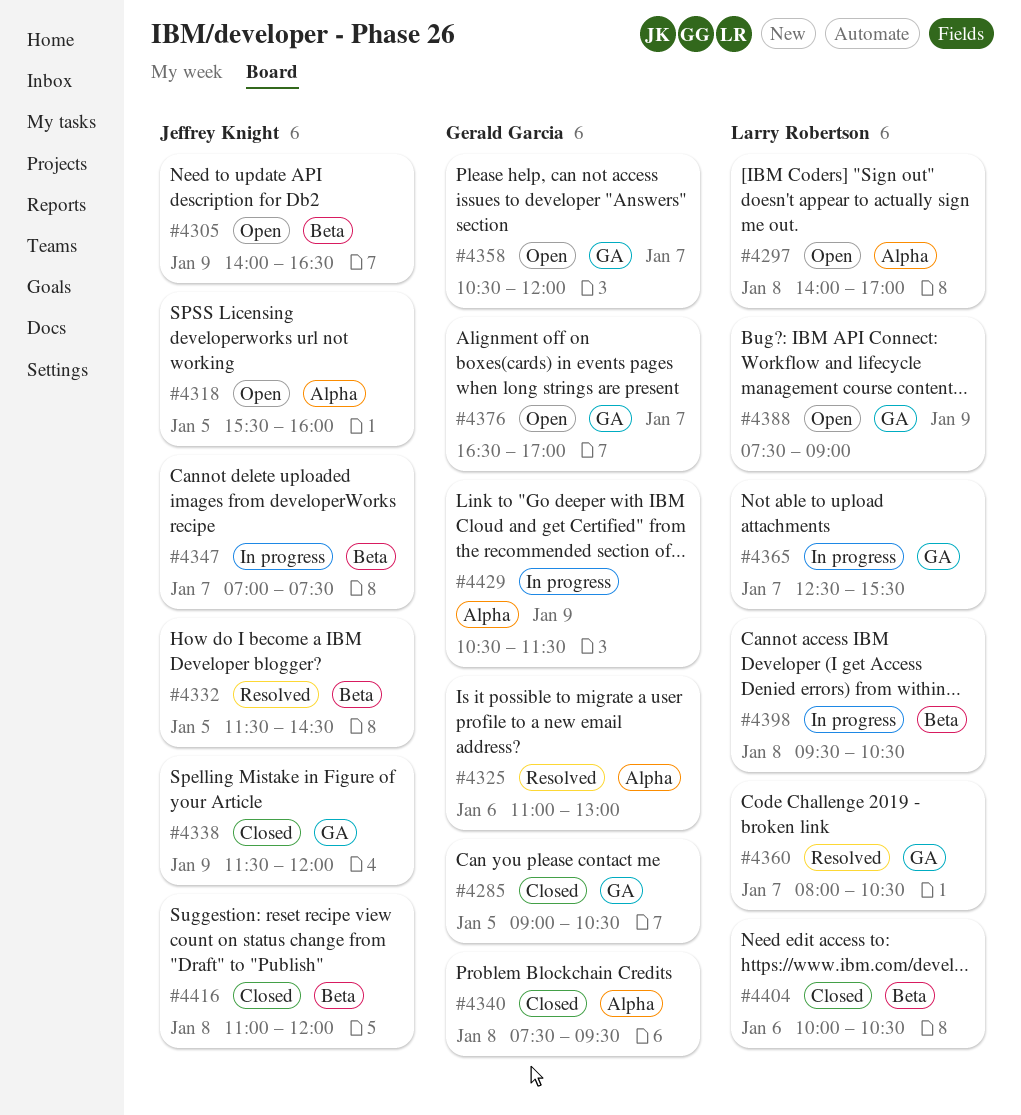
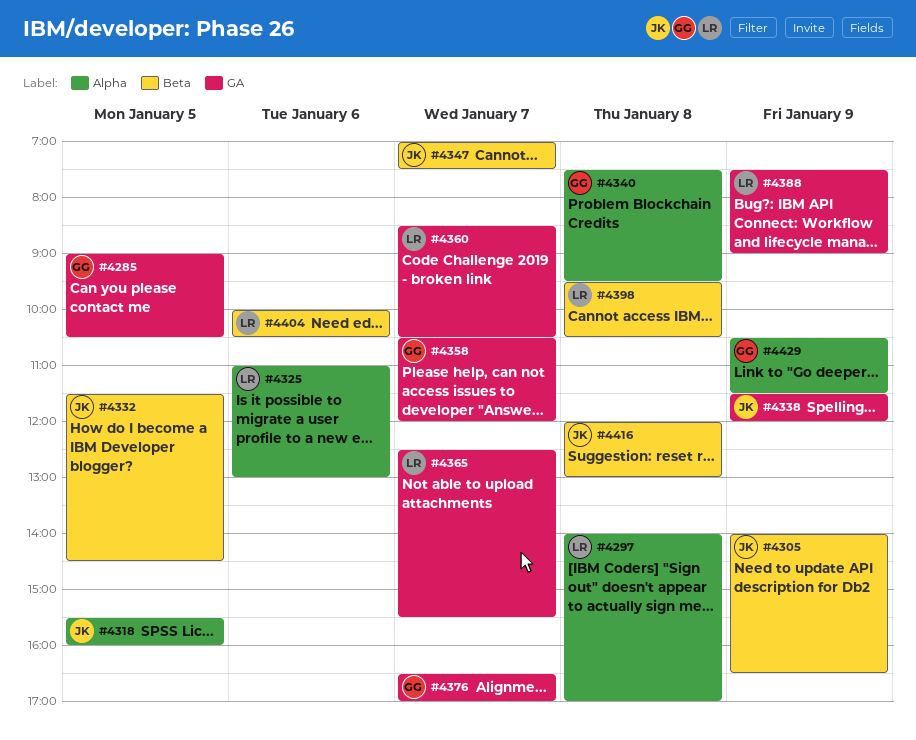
#4325, owner: Gerald Garcia -> Larry Robertson
#4360, begins: 08:00 -> 08:30
#4416, begins: 11:00 -> 12:00
#4416, ends: 12:00 -> 13:00

